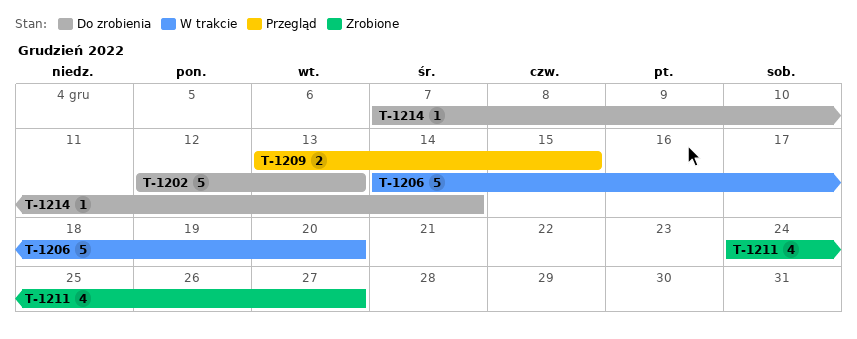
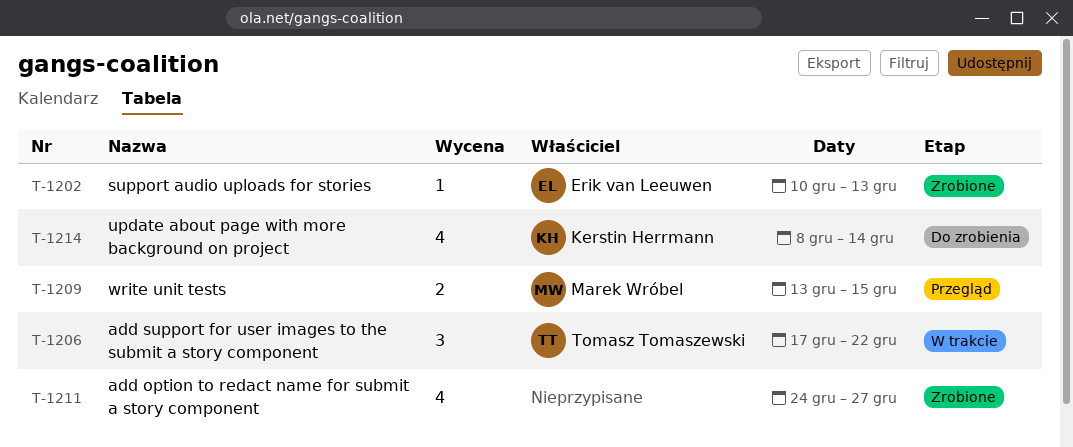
T-1202, status: Do zrobienia -> Zrobione
T-1202, estimate: 5 -> 1
T-1202, start: Dec 12 -> Dec 10
T-1206, estimate: 5 -> 3
T-1206, start: Dec 14 -> Dec 17
T-1206, due: Dec 20 -> Dec 22
T-1214, estimate: 1 -> 4
T-1214, start: Dec 7 -> Dec 8

